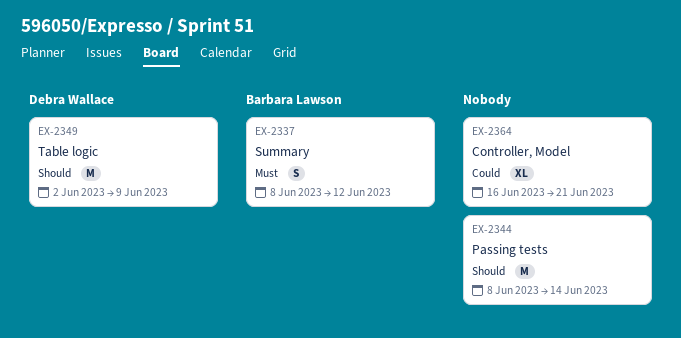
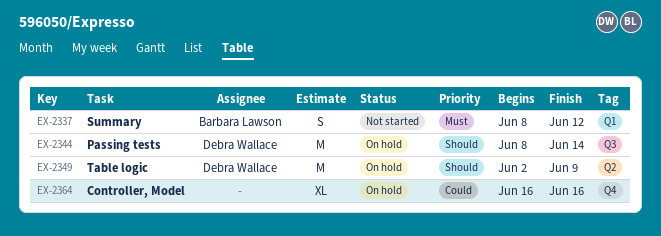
EX-2344, owner: none -> Debra Wallace
EX-2364, due: Jun 21 -> Jun 16

